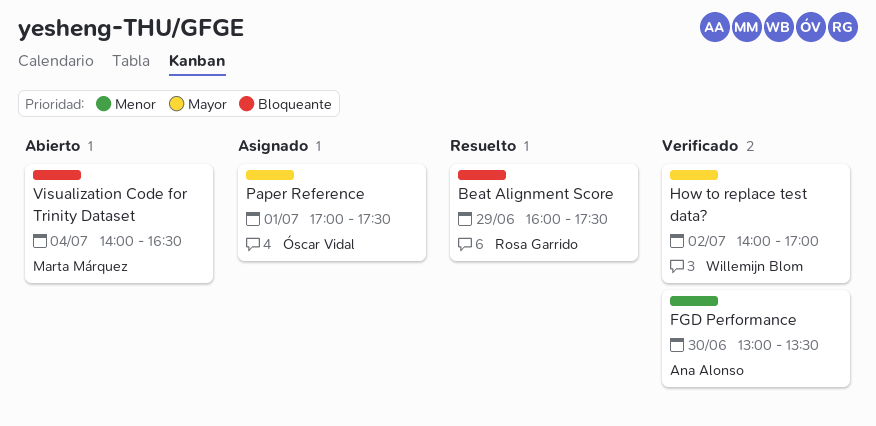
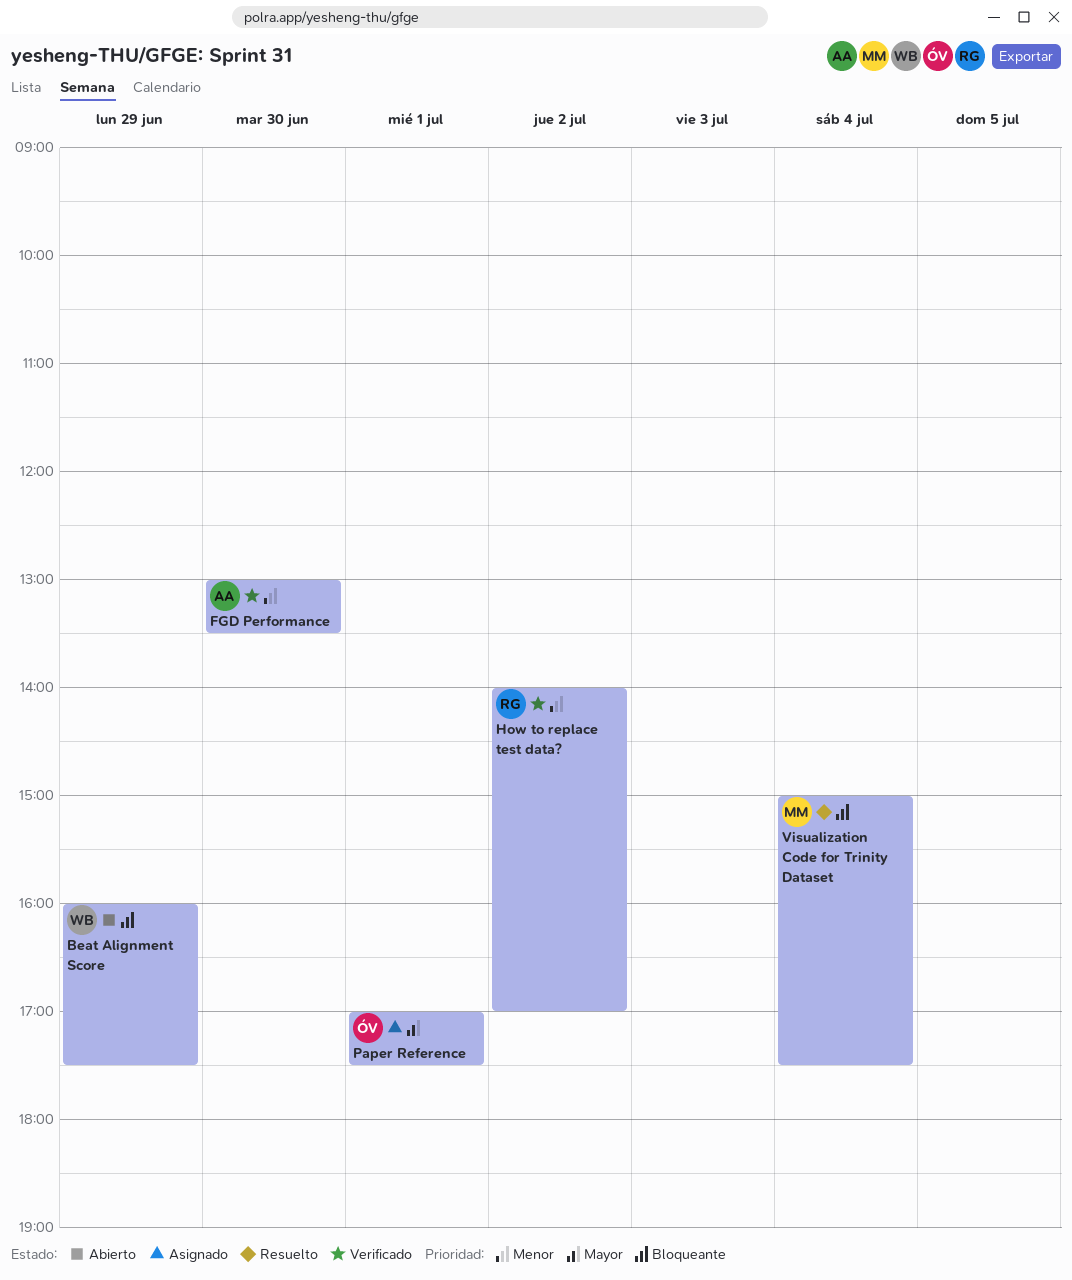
Beat Alignment Score, status: Resuelto -> Abierto
Beat Alignment Score, owner: Rosa Garrido -> Willemijn Blom
How to replace test data?, owner: Willemijn Blom -> Rosa Garrido
How to replace test data?, priority: Mayor -> Menor
Visualization Code for Trinity Dataset, status: Abierto -> Resuelto
Visualization Code for Trinity Dataset, begins: 14:00 -> 15:00
Visualization Code for Trinity Dataset, ends: 16:30 -> 17:30

